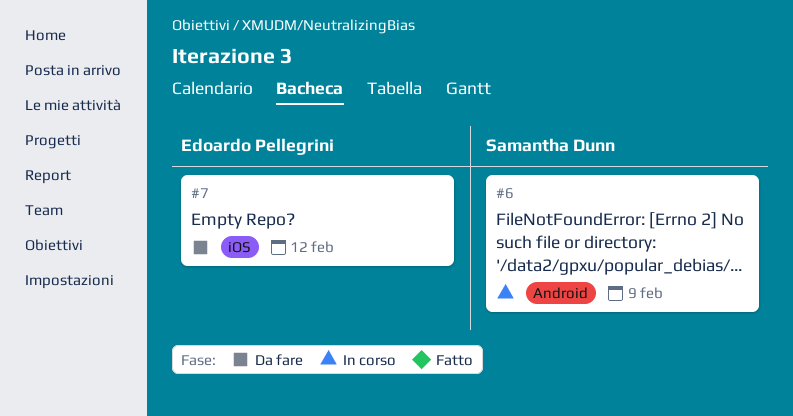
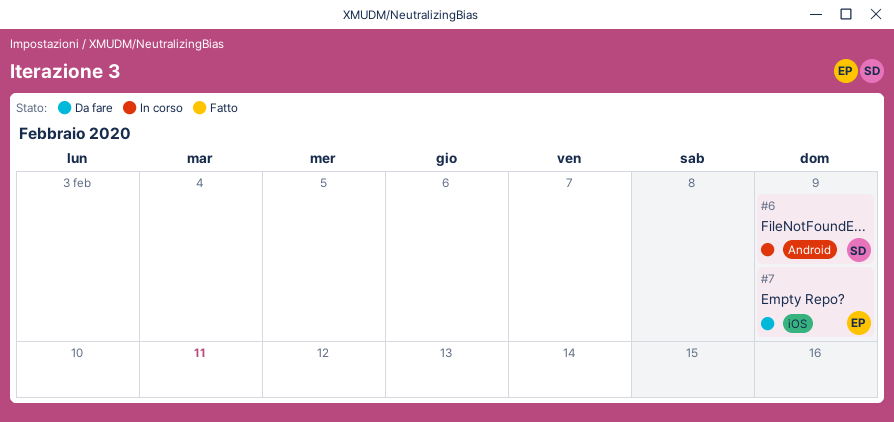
#7, due: Feb 12 -> Feb 9

